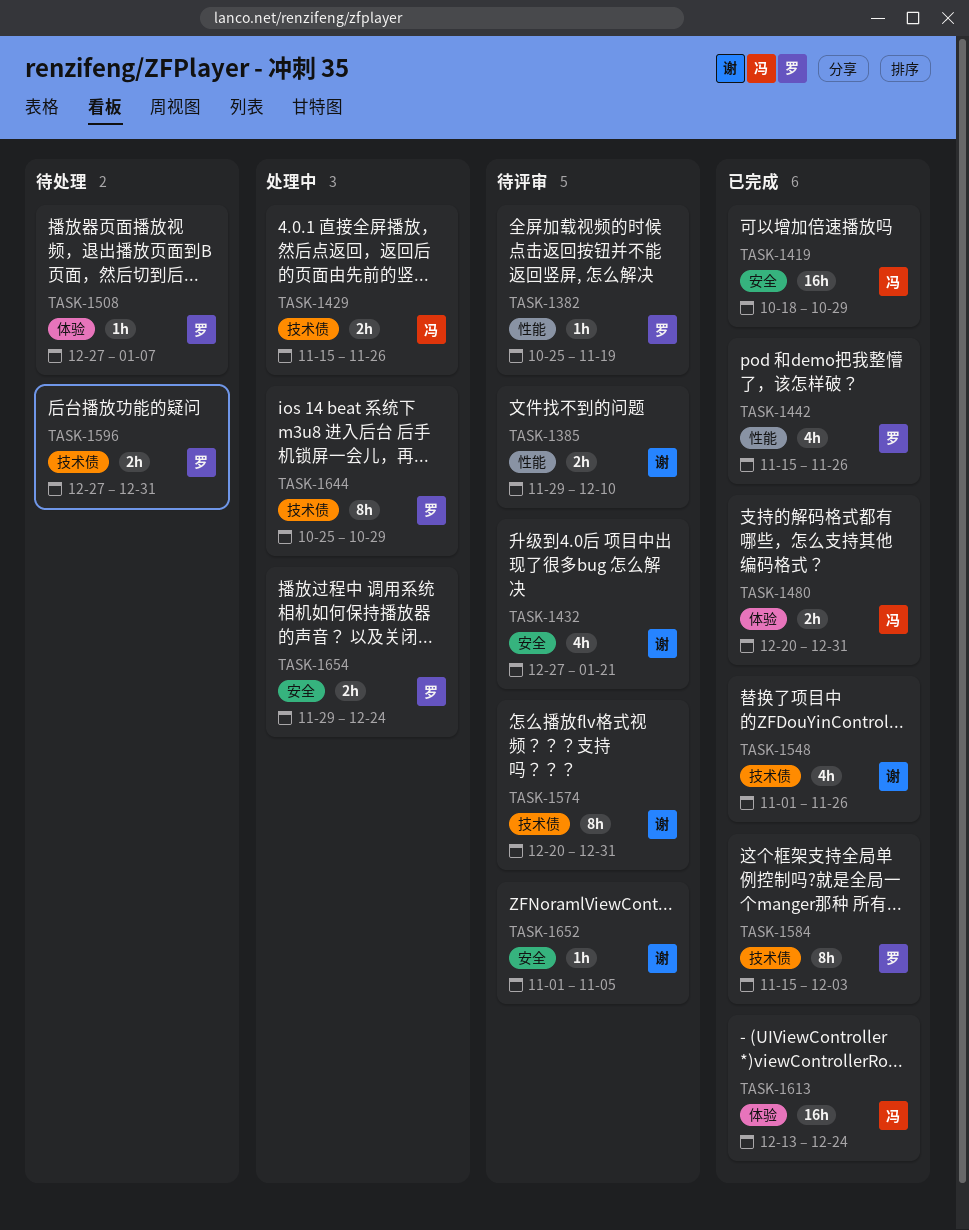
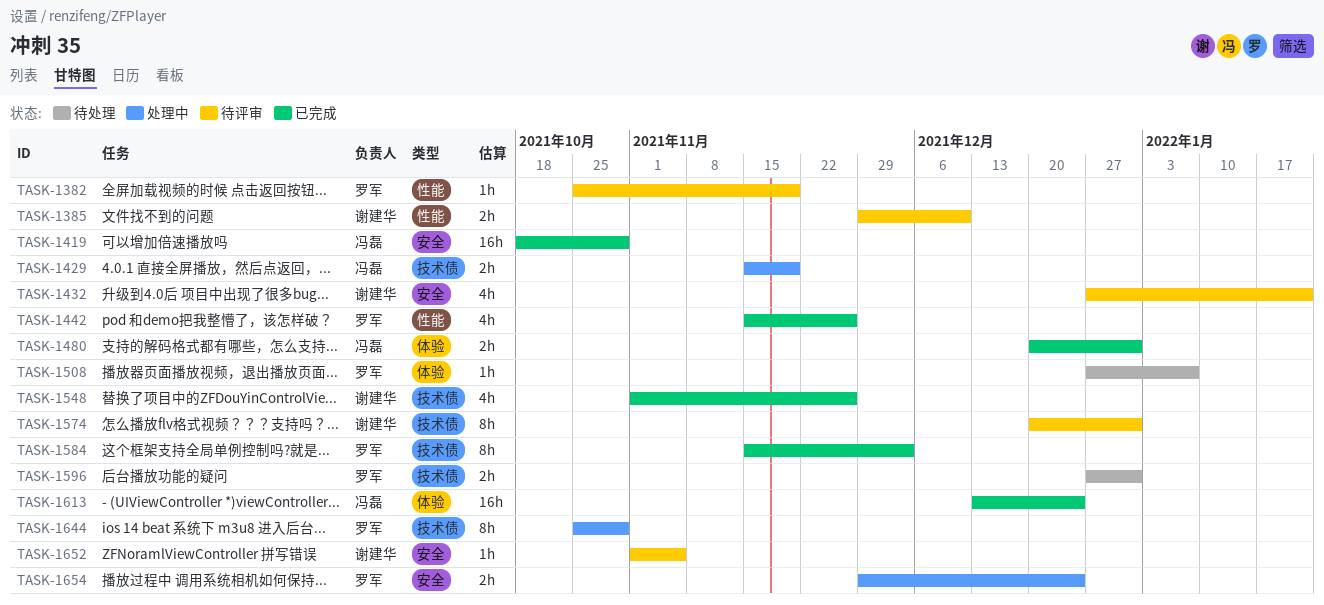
TASK-1429, due: Nov 26 -> Nov 19

